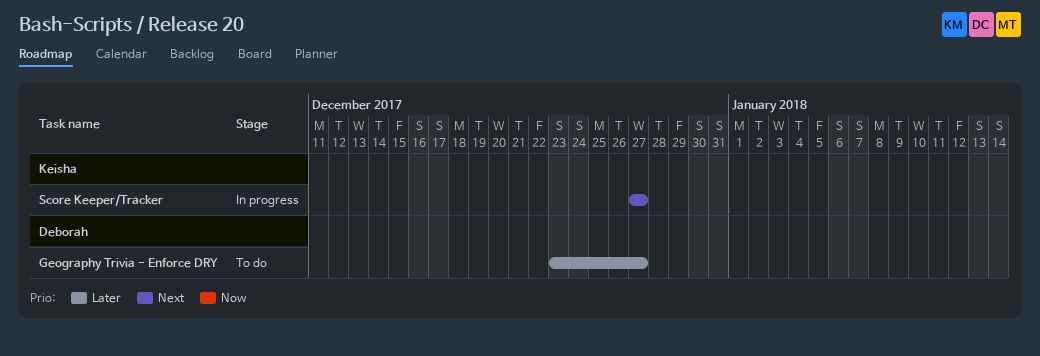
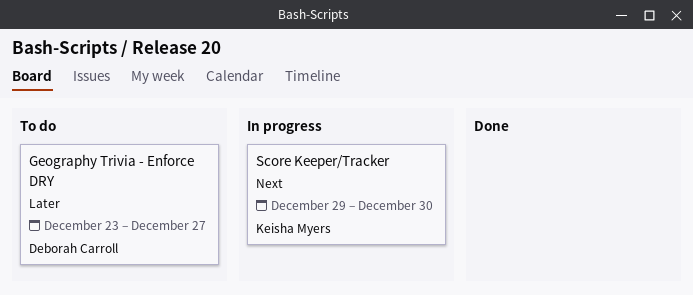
Score Keeper/Tracker, start: Dec 27 -> Dec 29
Score Keeper/Tracker, due: Dec 27 -> Dec 30

